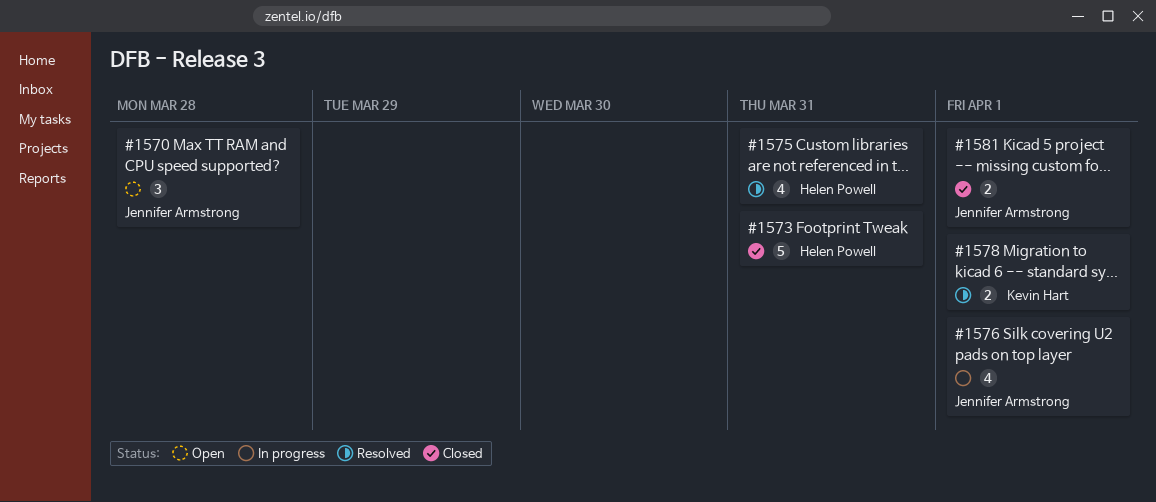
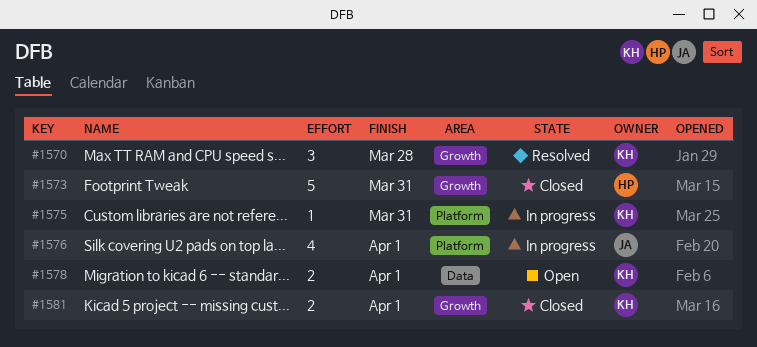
#1570, status: Open -> Resolved
#1570, owner: Jennifer Armstrong -> Kevin Hart
#1575, status: Resolved -> In progress
#1575, owner: Helen Powell -> Kevin Hart
#1575, estimate: 4 -> 1
#1578, status: Resolved -> Open
#1581, owner: Jennifer Armstrong -> Kevin Hart

